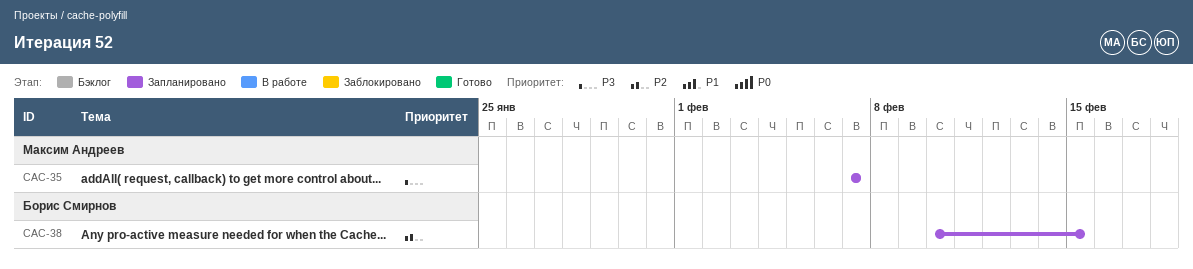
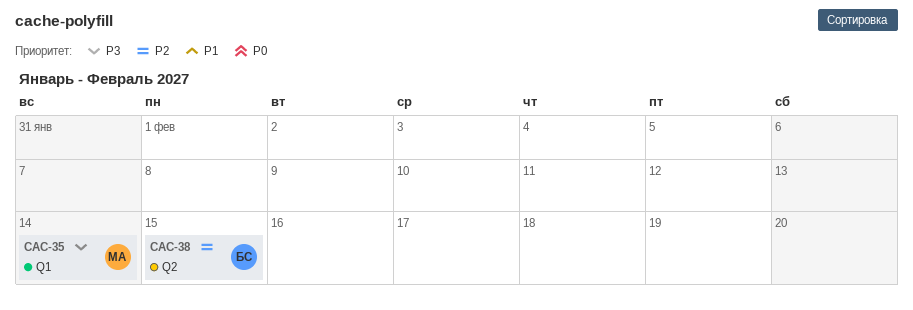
CAC-35, due: Feb 7 -> Feb 14

